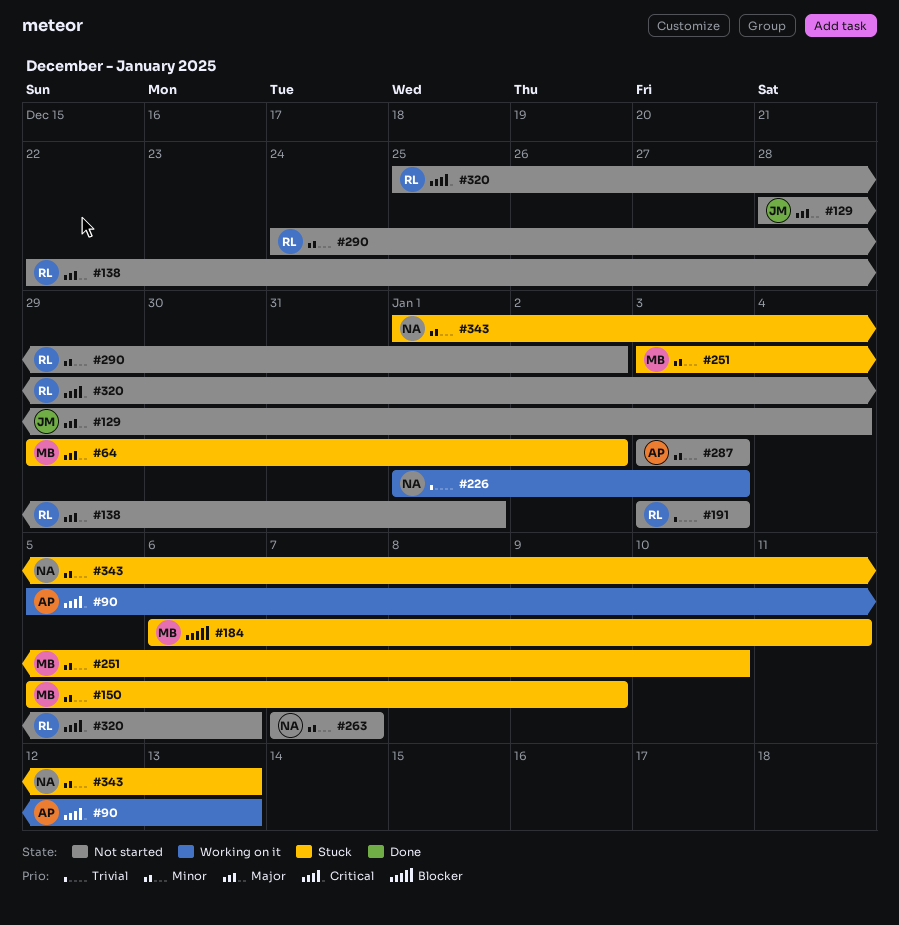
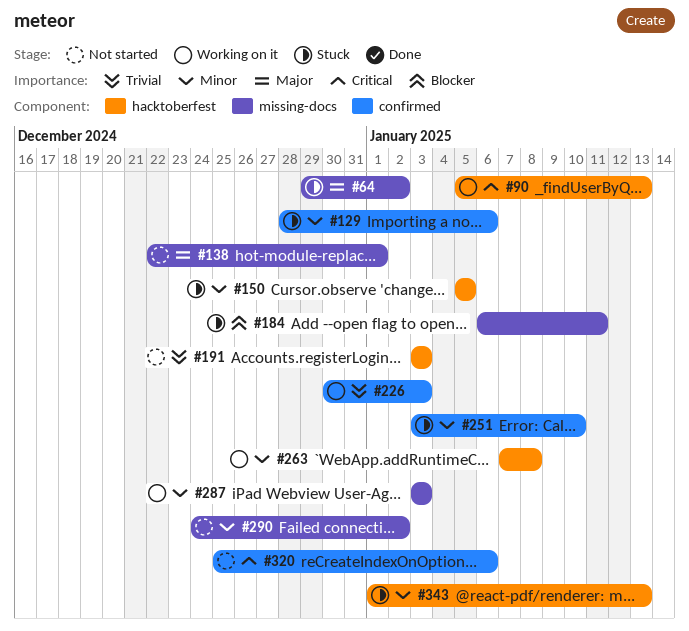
#129, status: Not started -> Stuck
#129, priority: Major -> Minor
#129, due: Jan 4 -> Jan 6
#150, due: Jan 9 -> Jan 5
#226, start: Jan 1 -> Dec 30
#263, status: Not started -> Working on it
#263, due: Jan 7 -> Jan 8
#287, status: Not started -> Working on it

